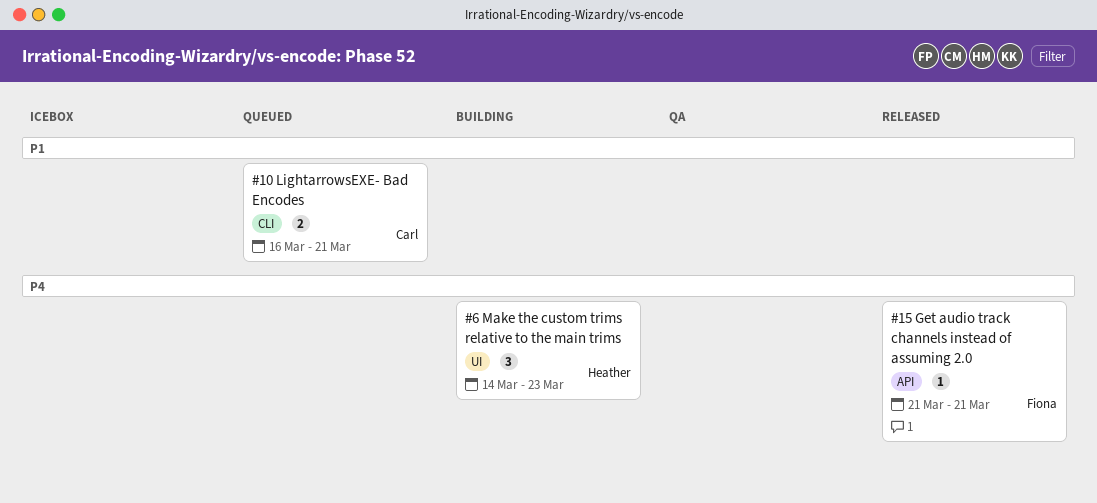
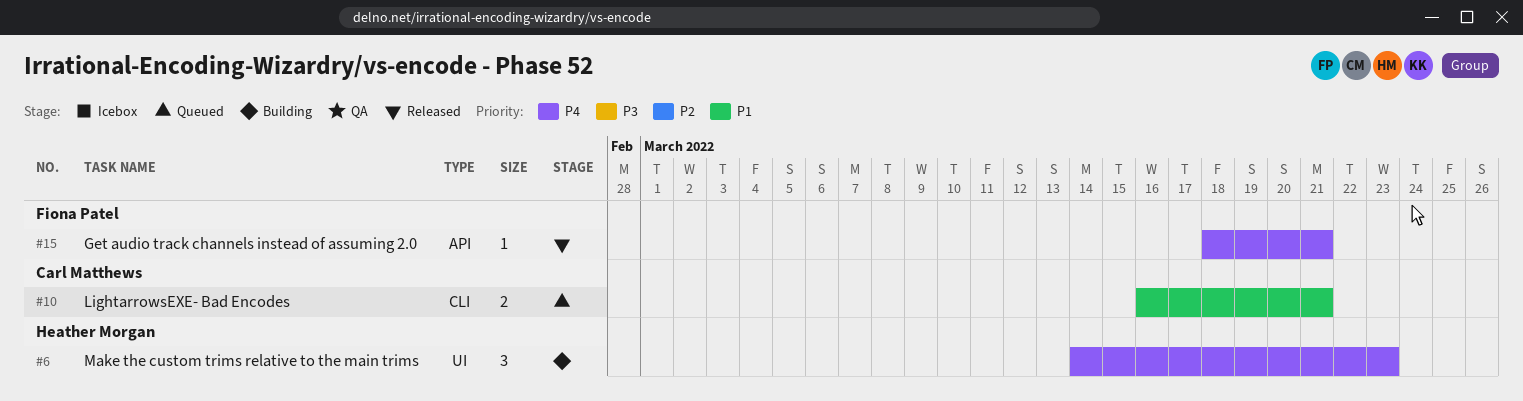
#15, start: Mar 21 -> Mar 18

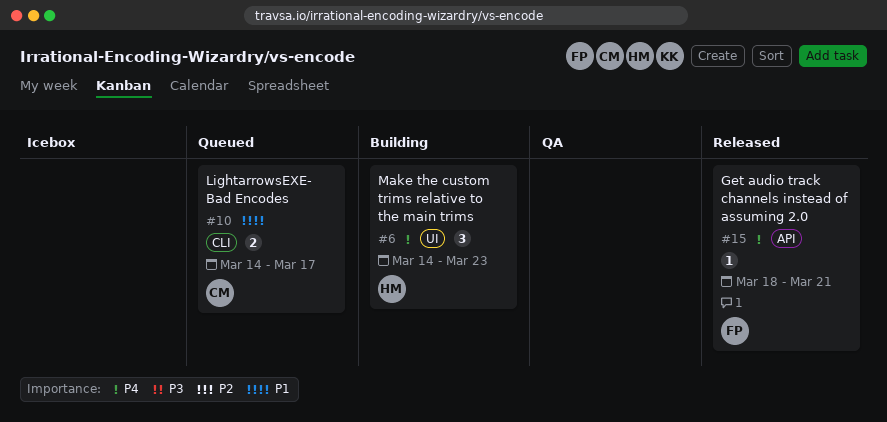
#10, start: Mar 16 -> Mar 14
#10, due: Mar 21 -> Mar 17

